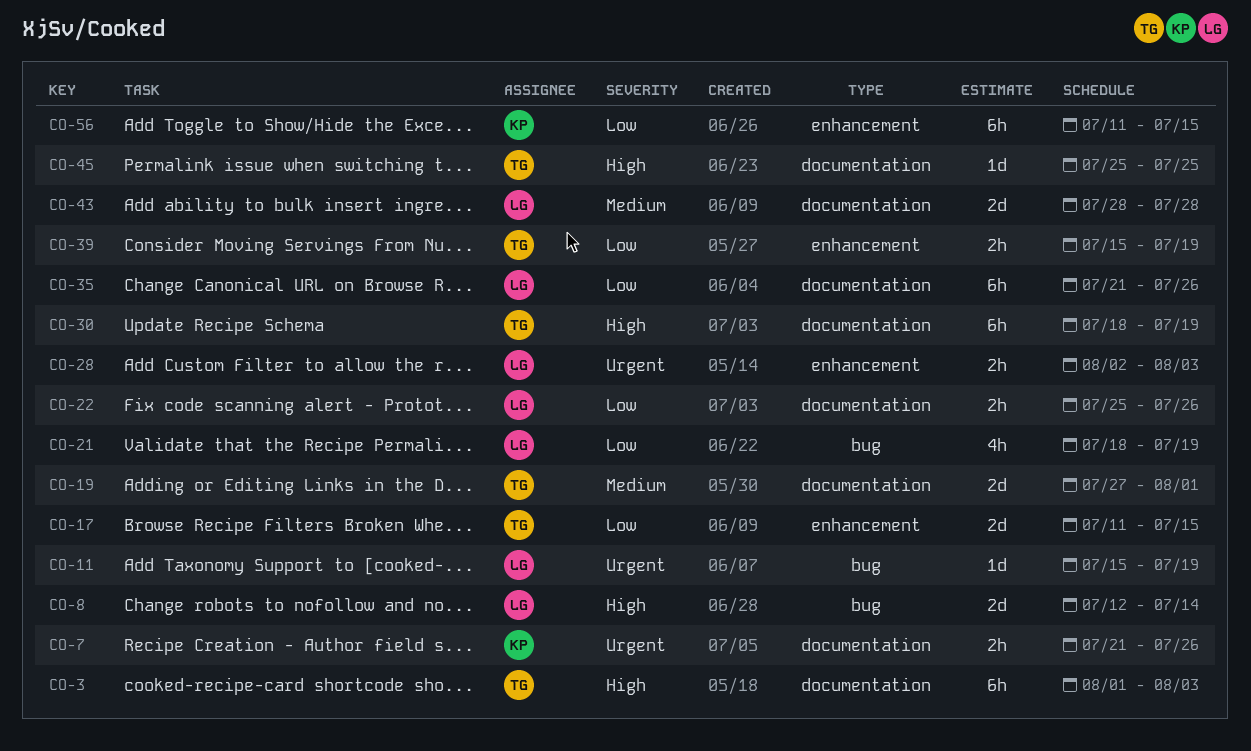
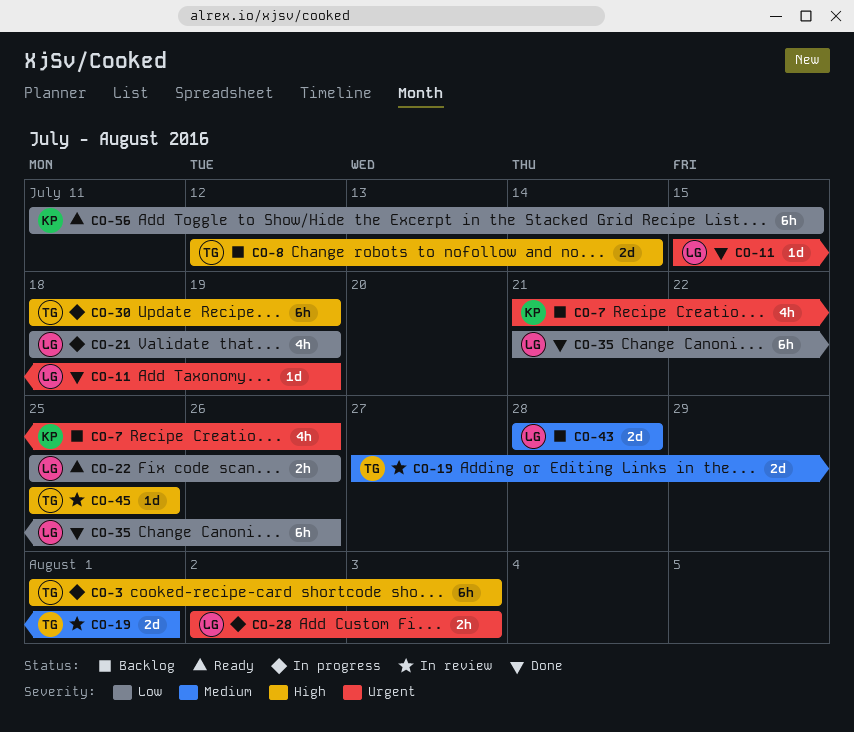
CO-7, estimate: 2h -> 4h
CO-8, owner: LG -> TG
CO-17: present -> none
CO-39: present -> none

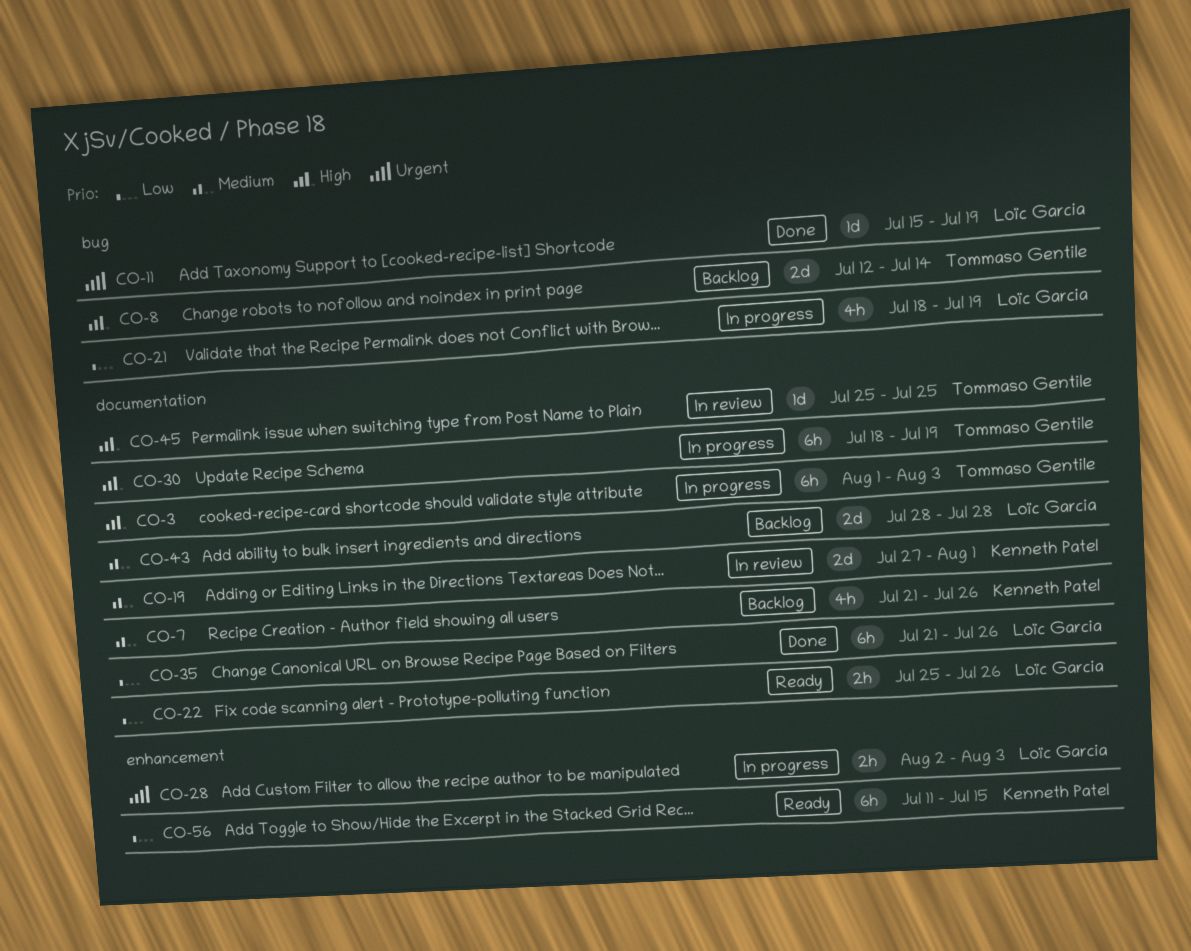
CO-7, priority: Urgent -> Medium
CO-19, owner: Tommaso Gentile -> Kenneth Patel

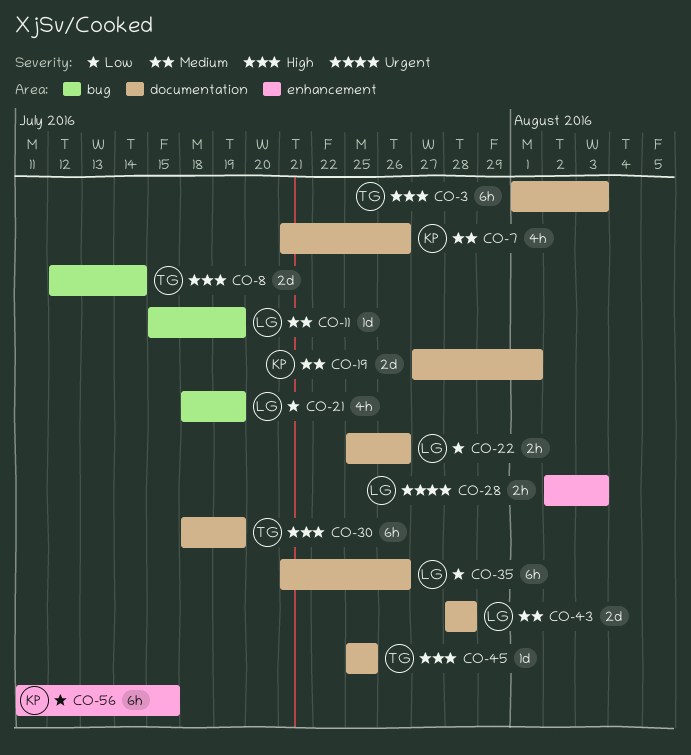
CO-11, priority: Urgent -> Medium

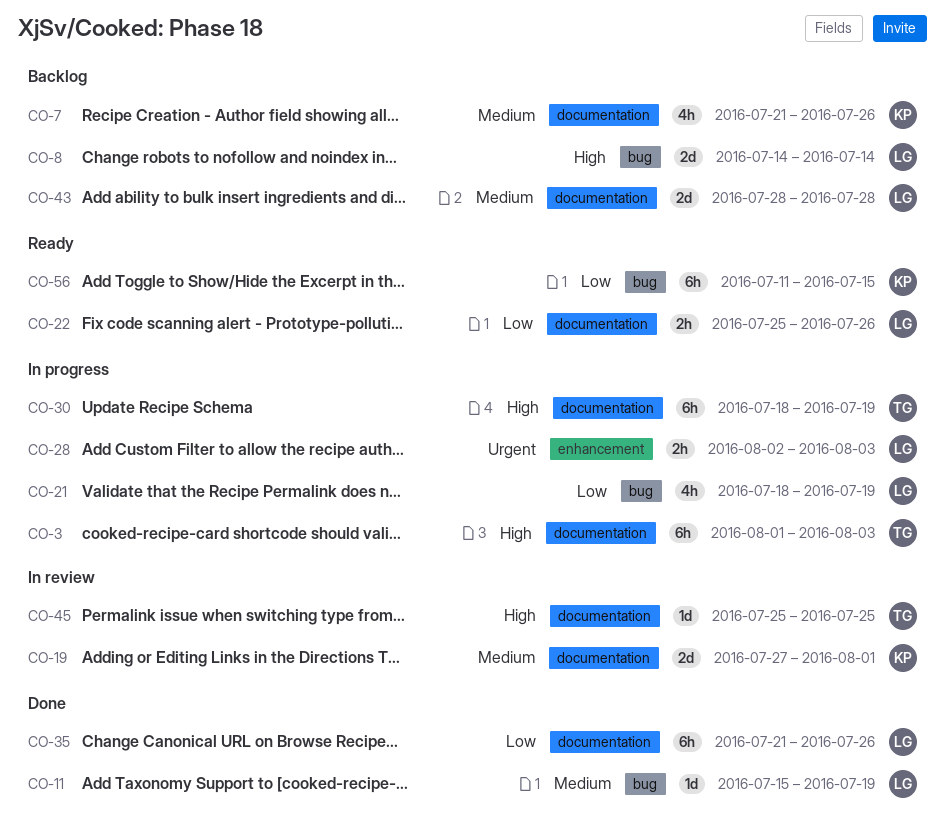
CO-8, owner: TG -> LG
CO-8, start: Jul 12 -> Jul 14
CO-56, label: enhancement -> bug

